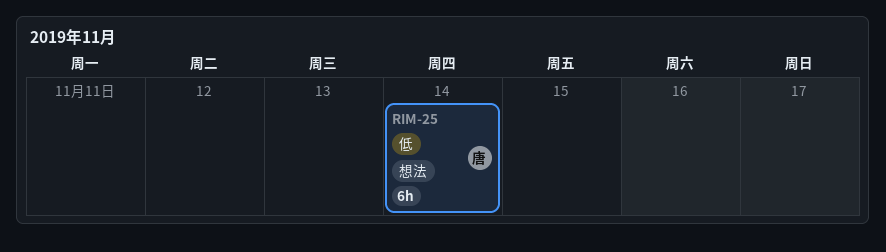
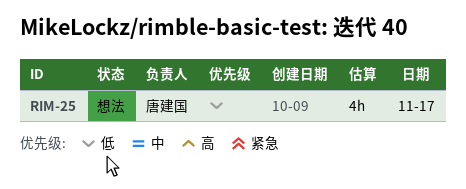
RIM-25, estimate: 6h -> 4h
RIM-25, day: Nov 14 -> Nov 17

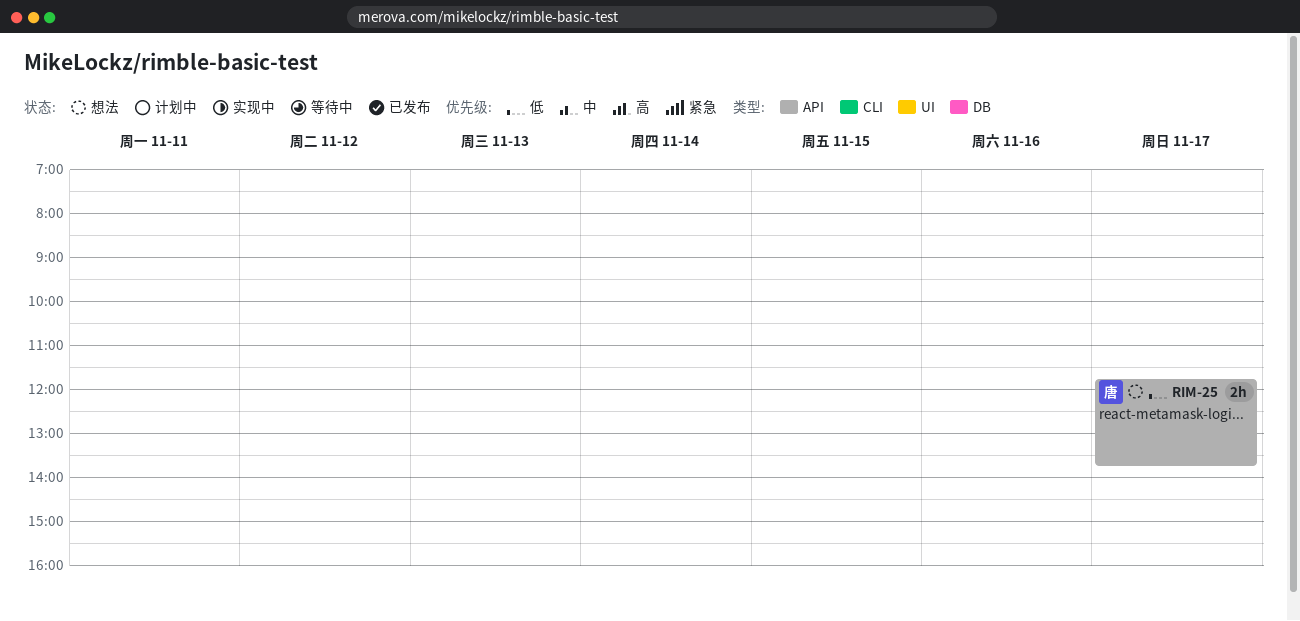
RIM-25, estimate: 4h -> 2h

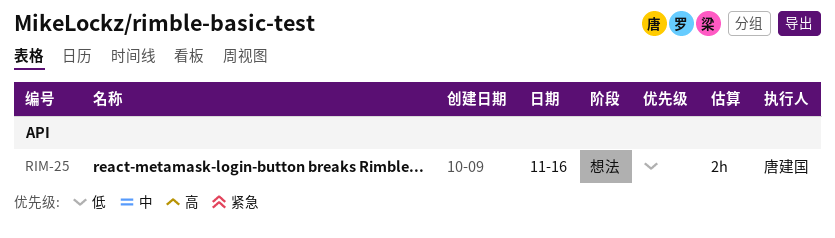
RIM-25, day: Nov 17 -> Nov 16

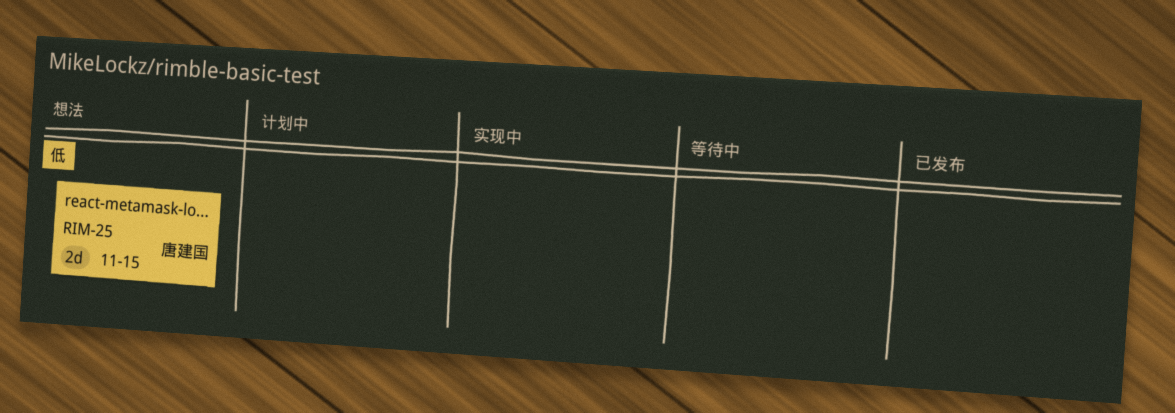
RIM-25, estimate: 2h -> 2d
RIM-25, day: Nov 16 -> Nov 15

